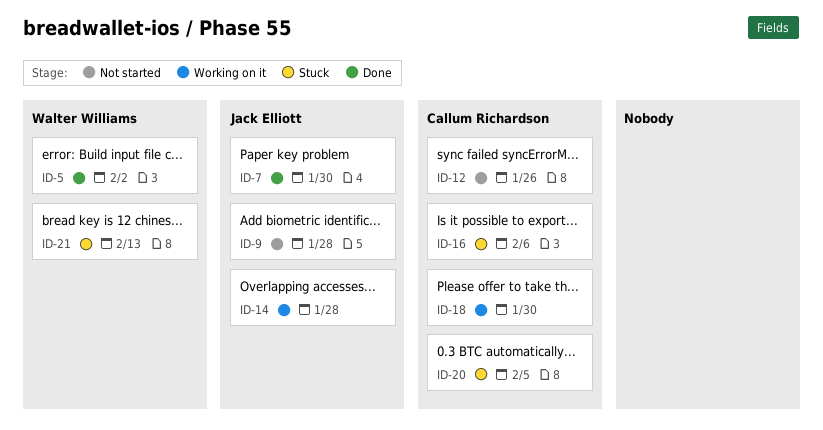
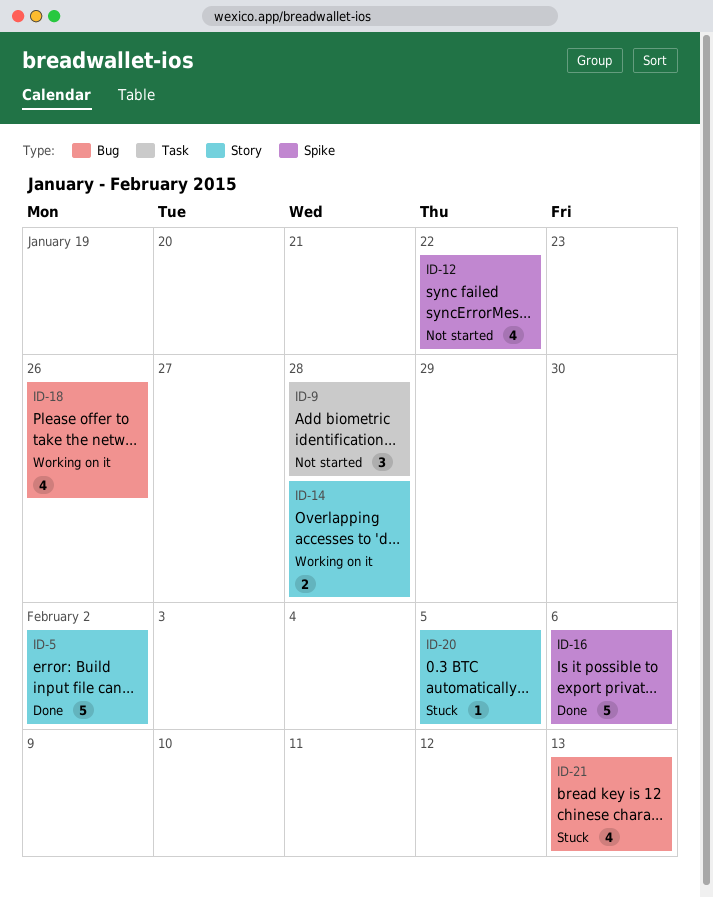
ID-7: present -> none
ID-12, due: Jan 26 -> Jan 22
ID-16, status: Stuck -> Done
ID-18, due: Jan 30 -> Jan 26

